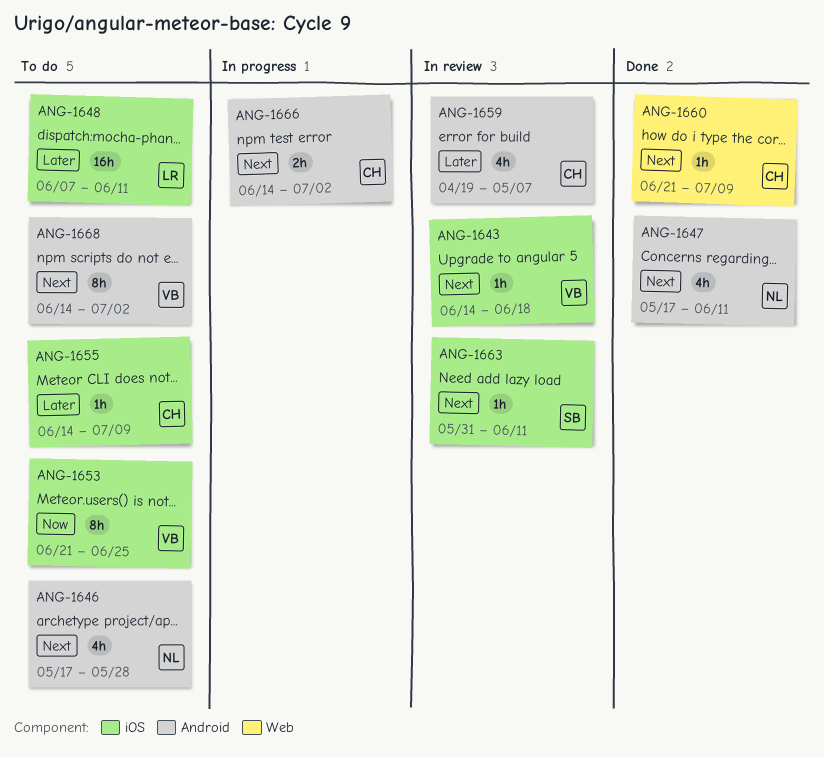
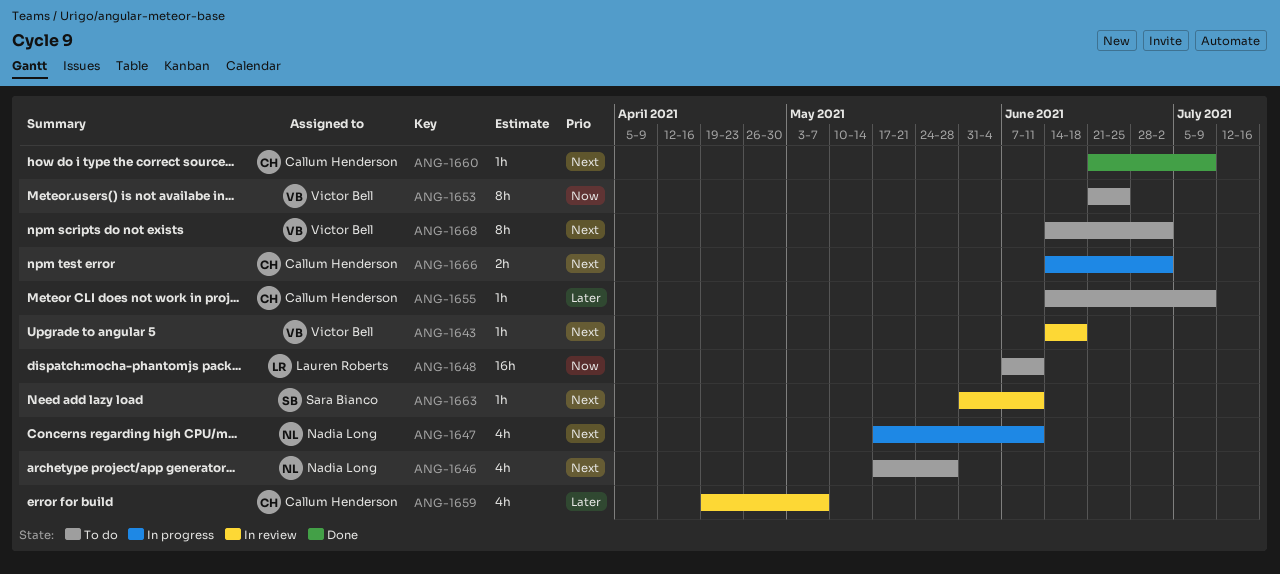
ANG-1647, status: Done -> In progress
ANG-1648, priority: Later -> Now

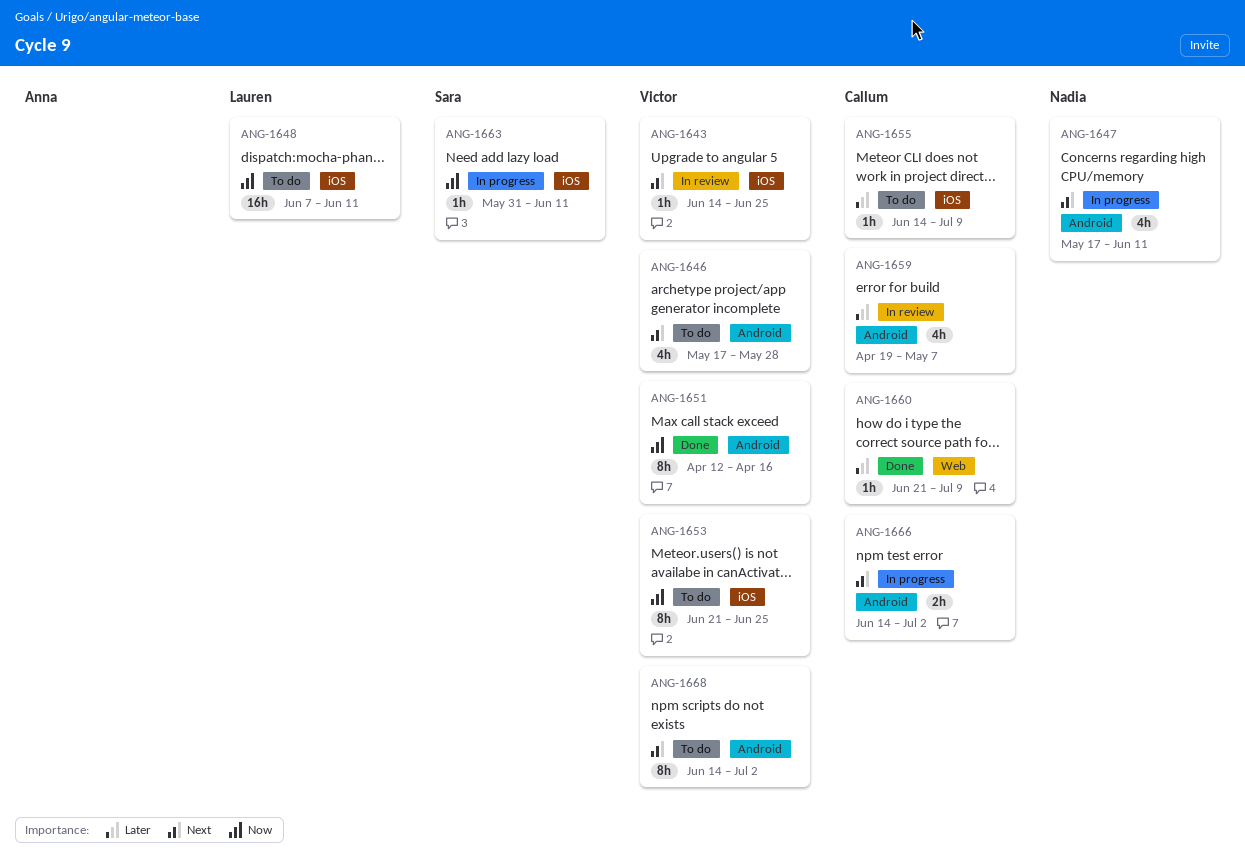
ANG-1643, due: Jun 18 -> Jun 25
ANG-1646, owner: Nadia Long -> Victor Bell
ANG-1651: none -> present
ANG-1660, priority: Next -> Later
ANG-1663, status: In review -> In progress
ANG-1663, priority: Next -> Now

